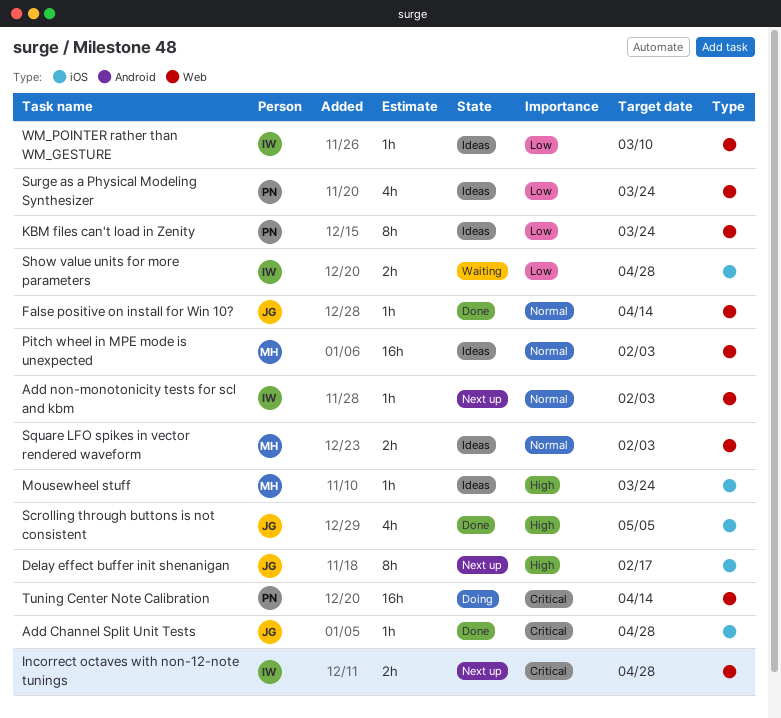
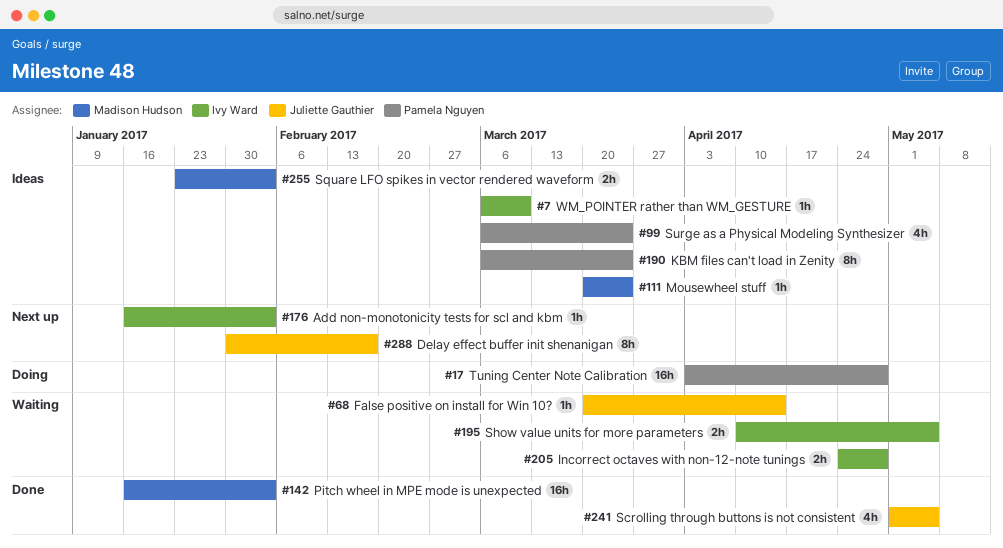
Add Channel Split Unit Tests: present -> none
False positive on install for Win 10?, status: Done -> Waiting
Incorrect octaves with non-12-note tunings, status: Next up -> Waiting
Pitch wheel in MPE mode is unexpected, status: Ideas -> Done
Show value units for more parameters, due: Apr 28 -> May 5
Tuning Center Note Calibration, due: Apr 14 -> Apr 28

